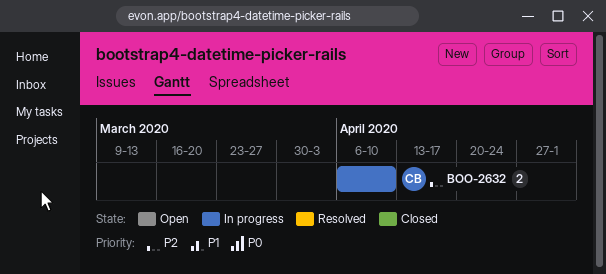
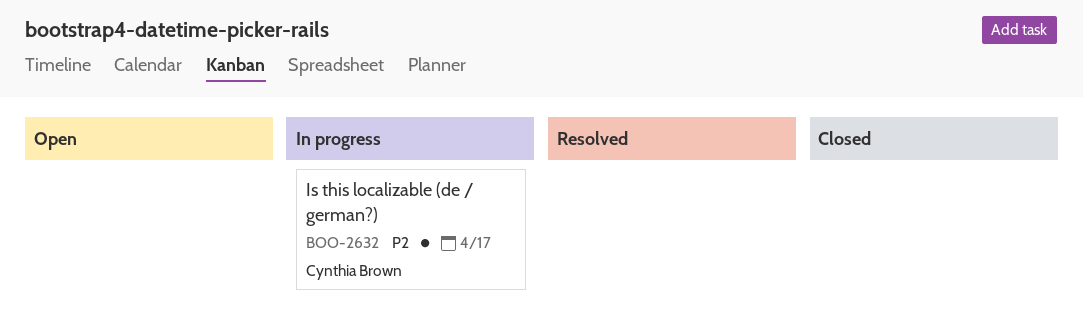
BOO-2632, estimate: 2 -> 1
BOO-2632, due: Apr 10 -> Apr 17

